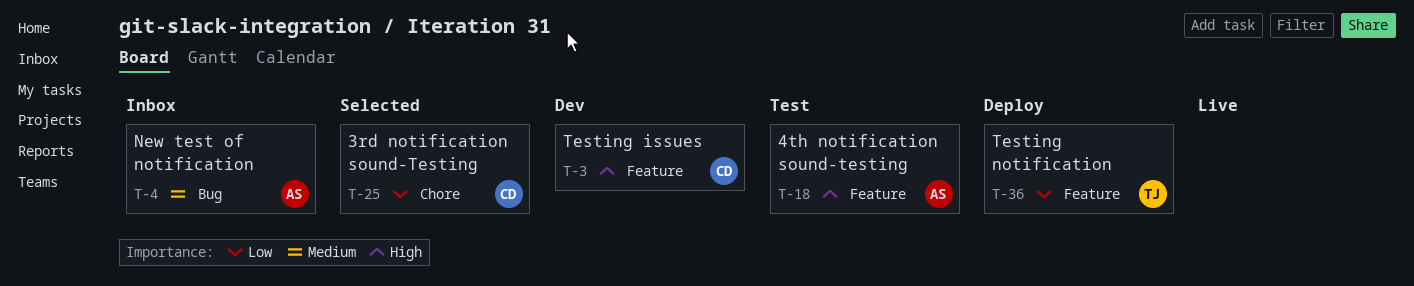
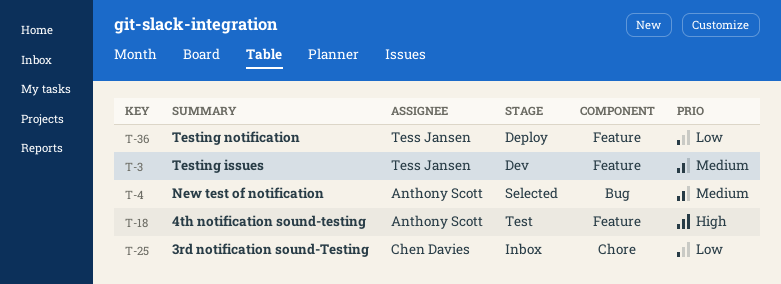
T-3, owner: Chen Davies -> Tess Jansen
T-3, priority: High -> Medium
T-4, status: Inbox -> Selected
T-25, status: Selected -> Inbox

